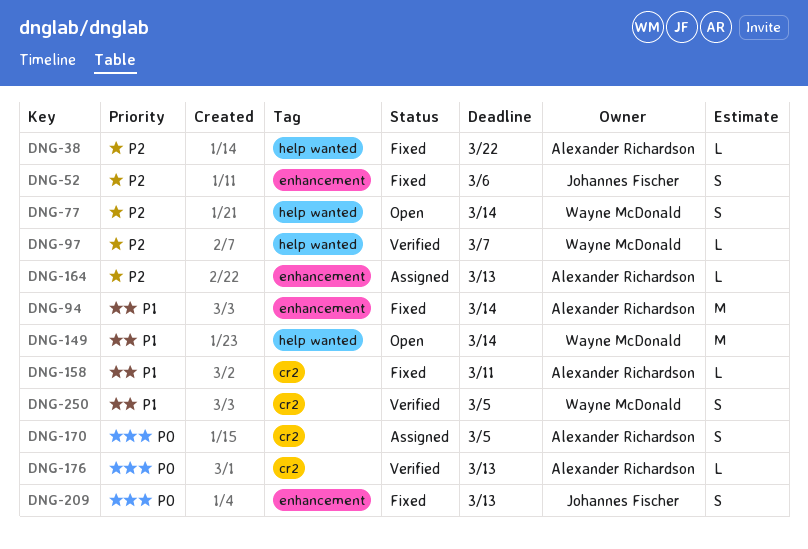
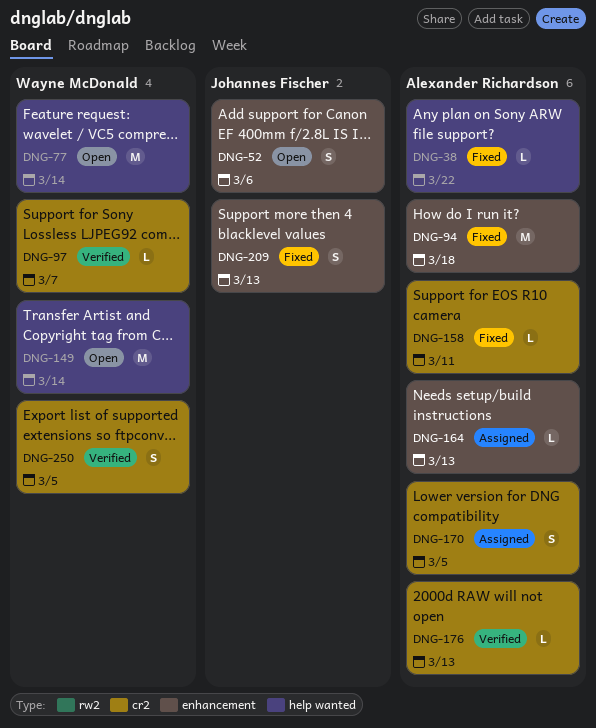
DNG-52, status: Fixed -> Open
DNG-77, estimate: S -> M
DNG-94, due: Mar 14 -> Mar 18
DNG-97, label: help wanted -> cr2

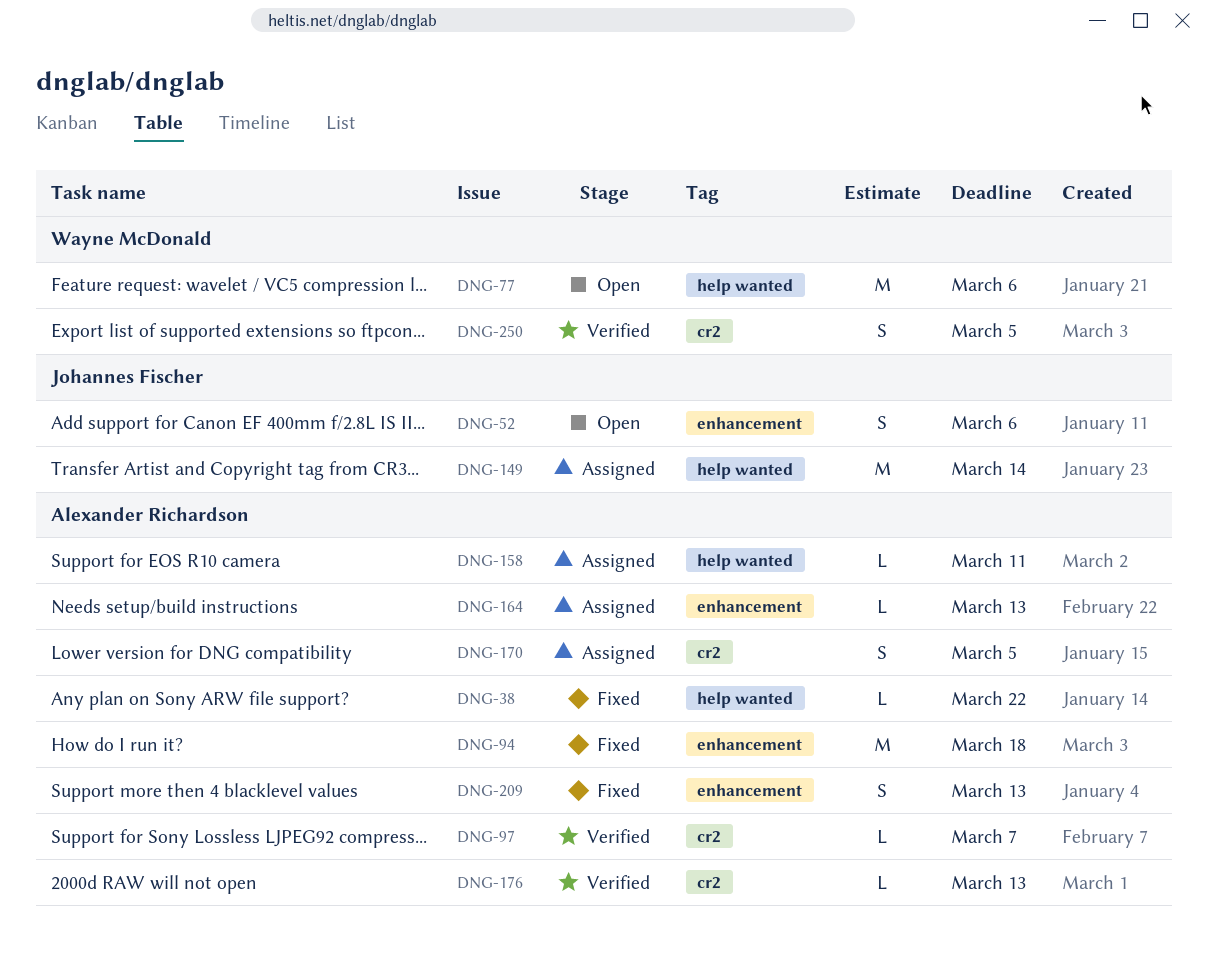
DNG-77, due: Mar 14 -> Mar 6
DNG-97, owner: Wayne McDonald -> Alexander Richardson
DNG-149, status: Open -> Assigned
DNG-149, owner: Wayne McDonald -> Johannes Fischer
DNG-158, status: Fixed -> Assigned
DNG-158, label: cr2 -> help wanted
DNG-209, owner: Johannes Fischer -> Alexander Richardson

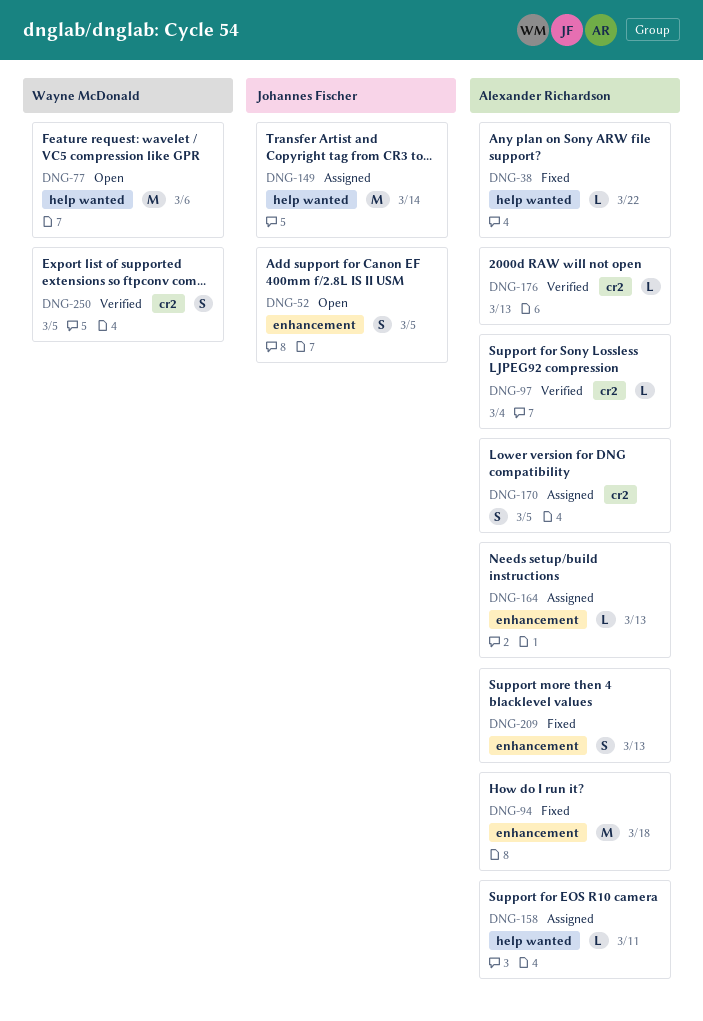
DNG-52, due: Mar 6 -> Mar 5
DNG-97, due: Mar 7 -> Mar 4

